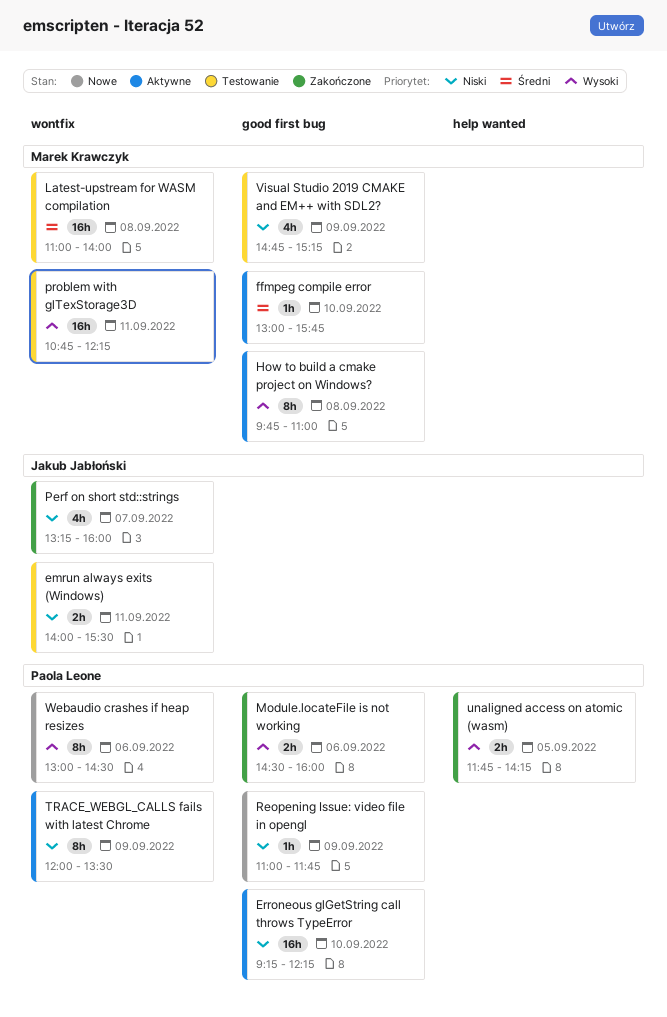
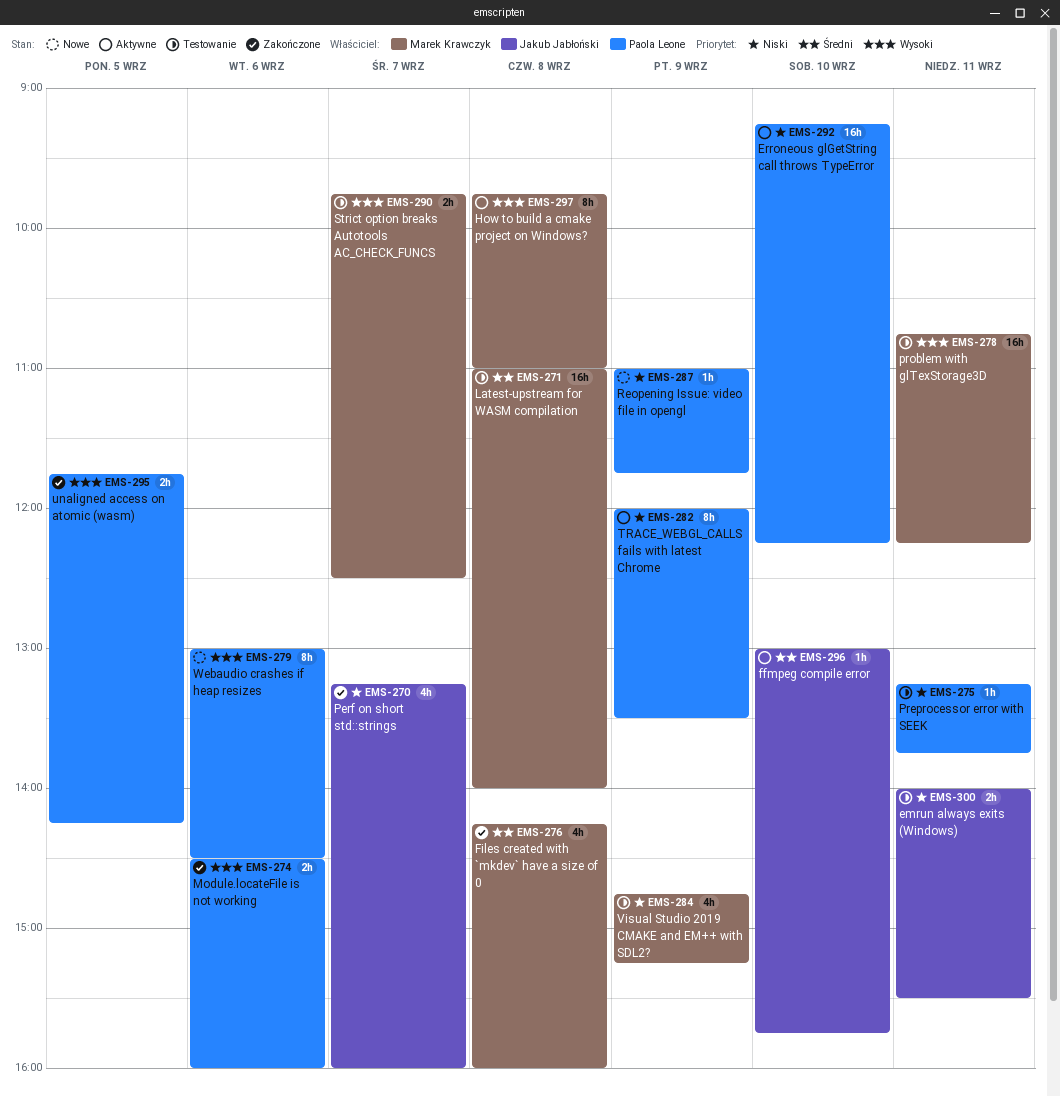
ffmpeg compile error, owner: Marek Krawczyk -> Jakub Jabłoński
Files created with `mkdev` have a size of 0: none -> present
Preprocessor error with SEEK: none -> present
Strict option breaks Autotools AC_CHECK_FUNCS: none -> present

